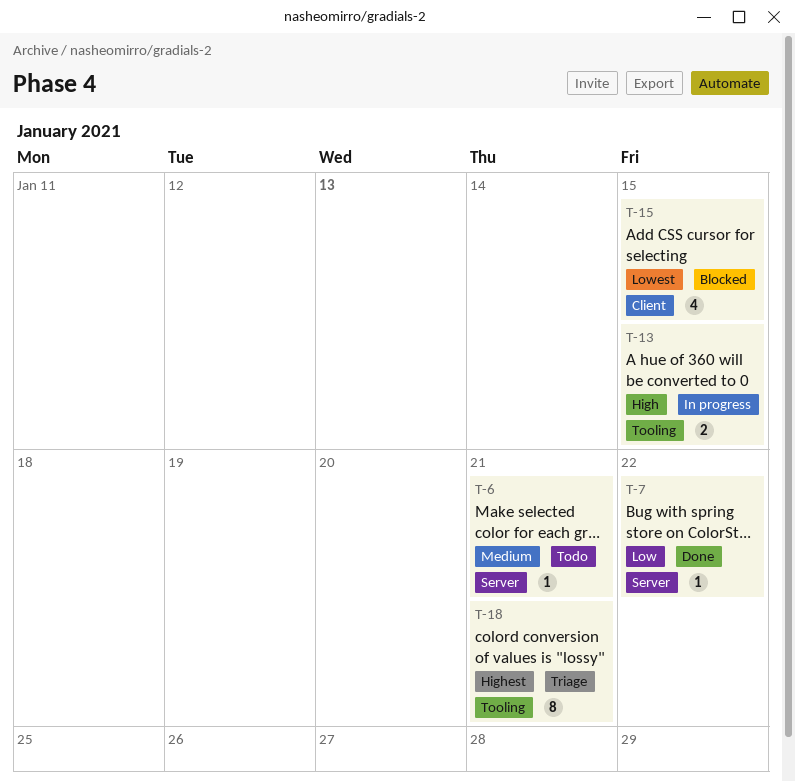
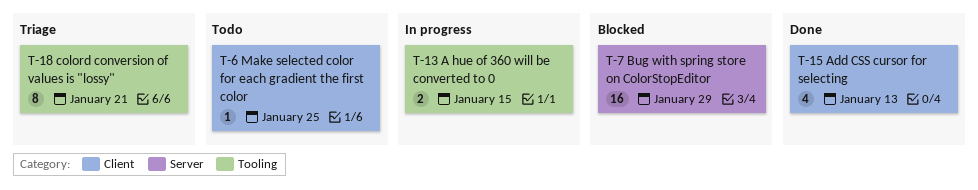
T-6, label: Server -> Client
T-6, due: Jan 21 -> Jan 25
T-7, status: Done -> Blocked
T-7, estimate: 1 -> 16
T-7, due: Jan 22 -> Jan 29
T-15, status: Blocked -> Done
T-15, due: Jan 15 -> Jan 13

